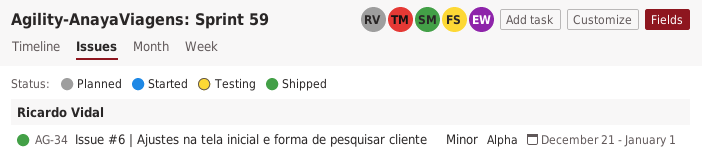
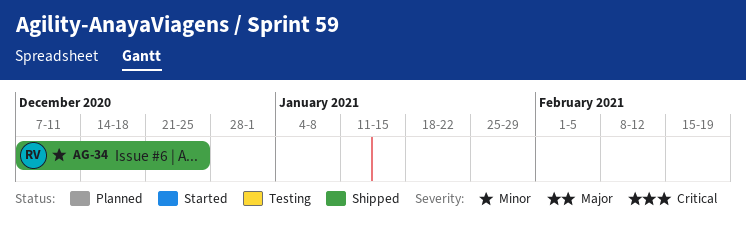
AG-34, start: Dec 21 -> Dec 7
AG-34, due: Jan 1 -> Dec 25

